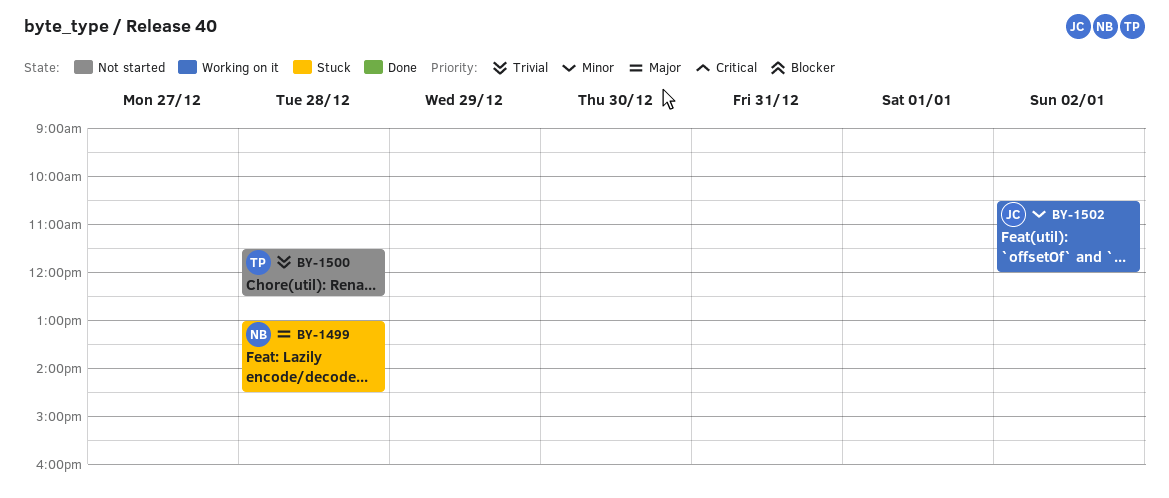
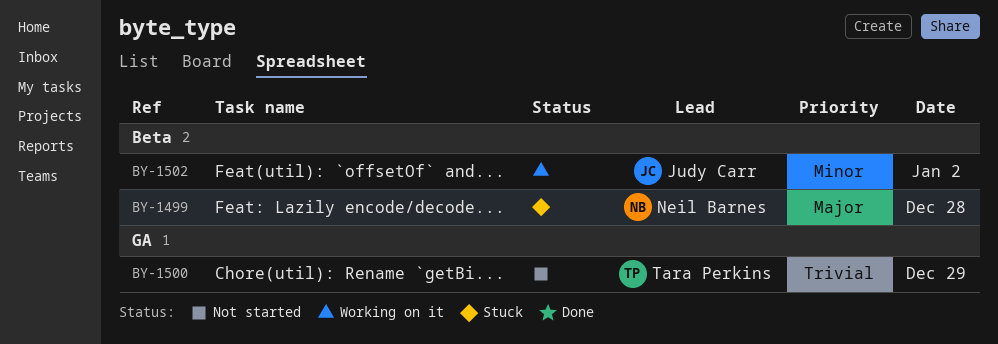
BY-1500, day: Dec 28 -> Dec 29

